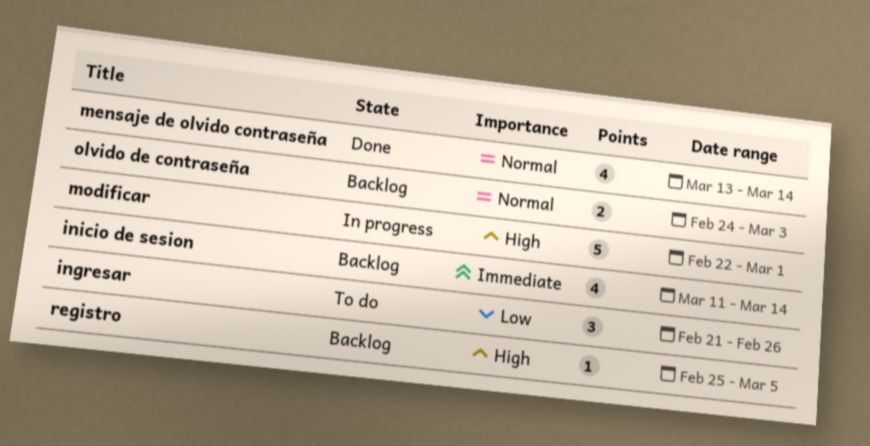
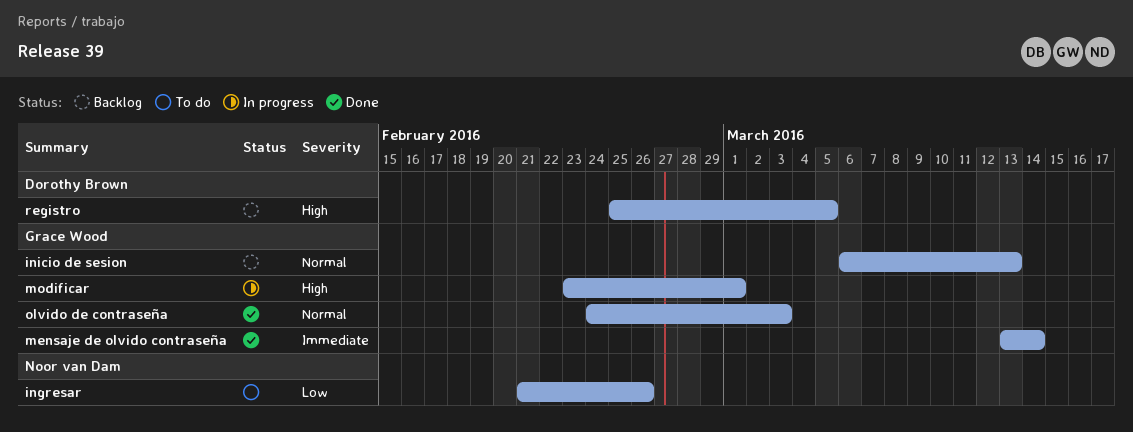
inicio de sesion, priority: Immediate -> Normal
inicio de sesion, start: Mar 11 -> Mar 6
inicio de sesion, due: Mar 14 -> Mar 13
mensaje de olvido contraseña, priority: Normal -> Immediate
modificar, start: Feb 22 -> Feb 23
olvido de contraseña, status: Backlog -> Done

